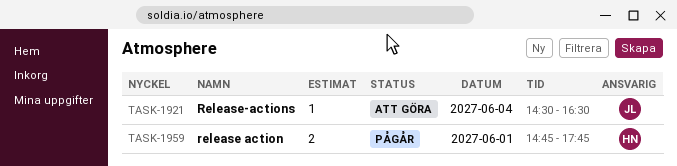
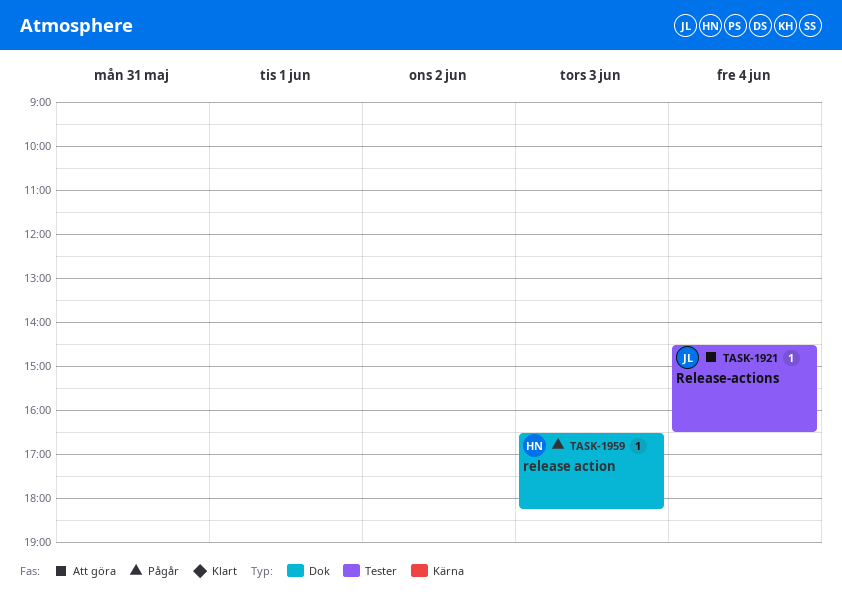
TASK-1959, estimate: 2 -> 1
TASK-1959, day: Jun 1 -> Jun 3
TASK-1959, begins: 14:45 -> 16:30
TASK-1959, ends: 17:45 -> 18:15

